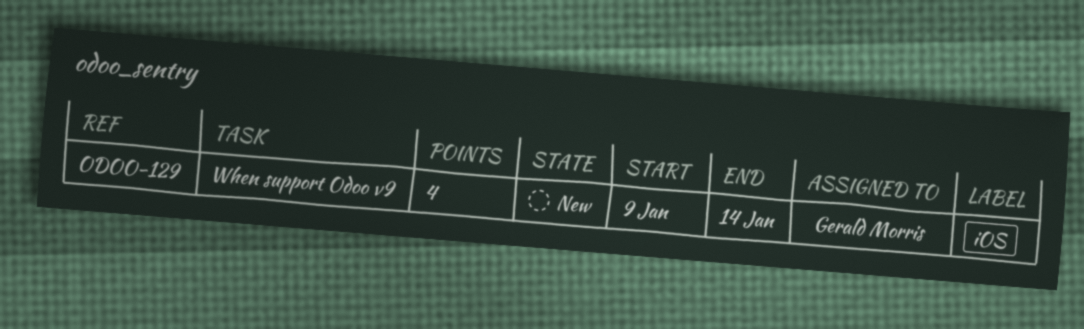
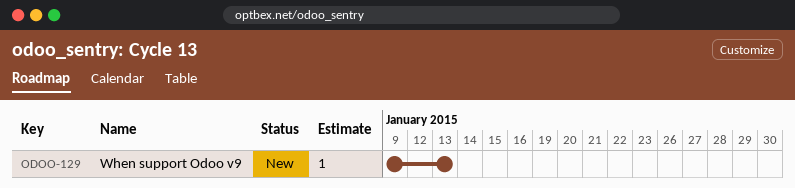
ODOO-129, estimate: 4 -> 1
ODOO-129, due: Jan 14 -> Jan 13

